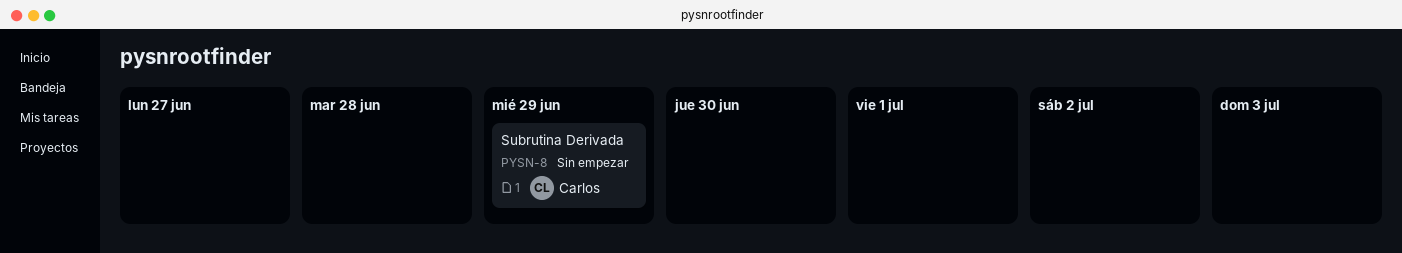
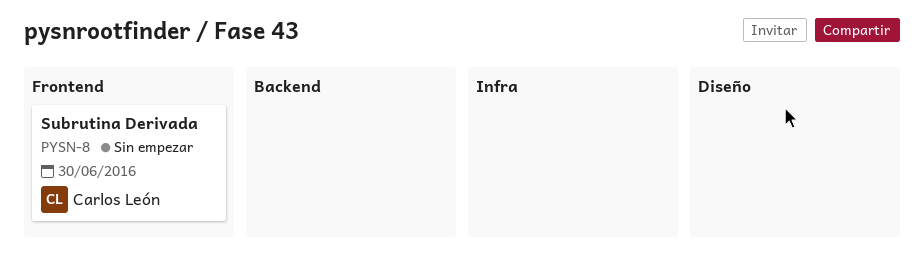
PYSN-8, due: Jun 29 -> Jun 30

